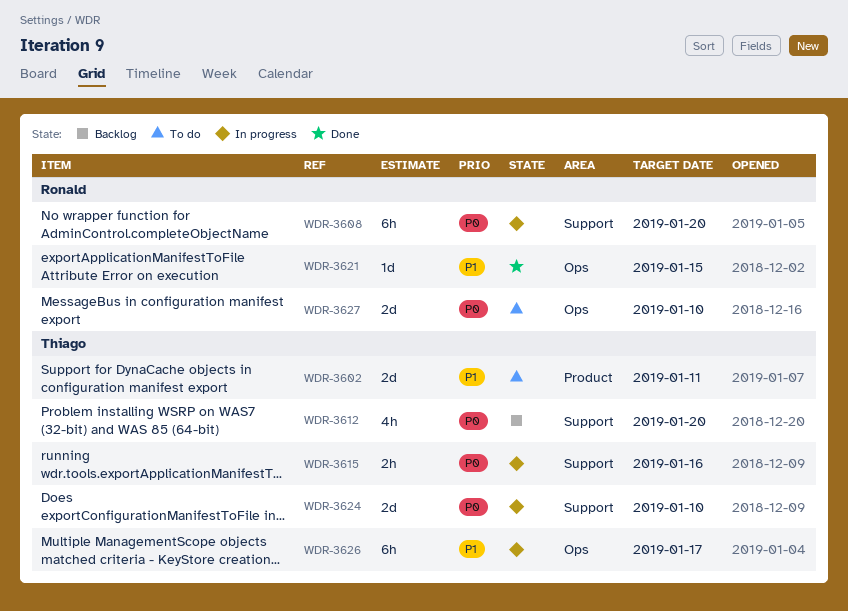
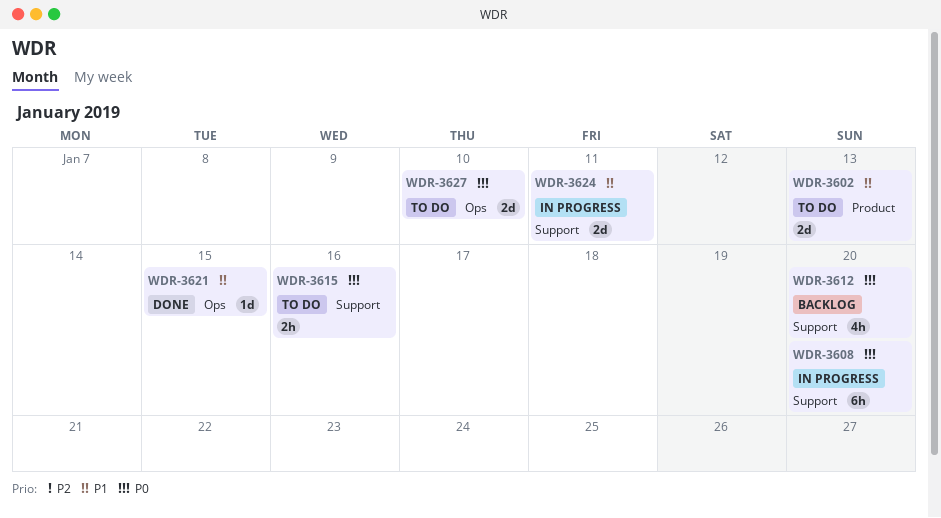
WDR-3602, due: Jan 11 -> Jan 13
WDR-3615, status: In progress -> To do
WDR-3624, priority: P0 -> P1
WDR-3624, due: Jan 10 -> Jan 11
WDR-3626: present -> none

